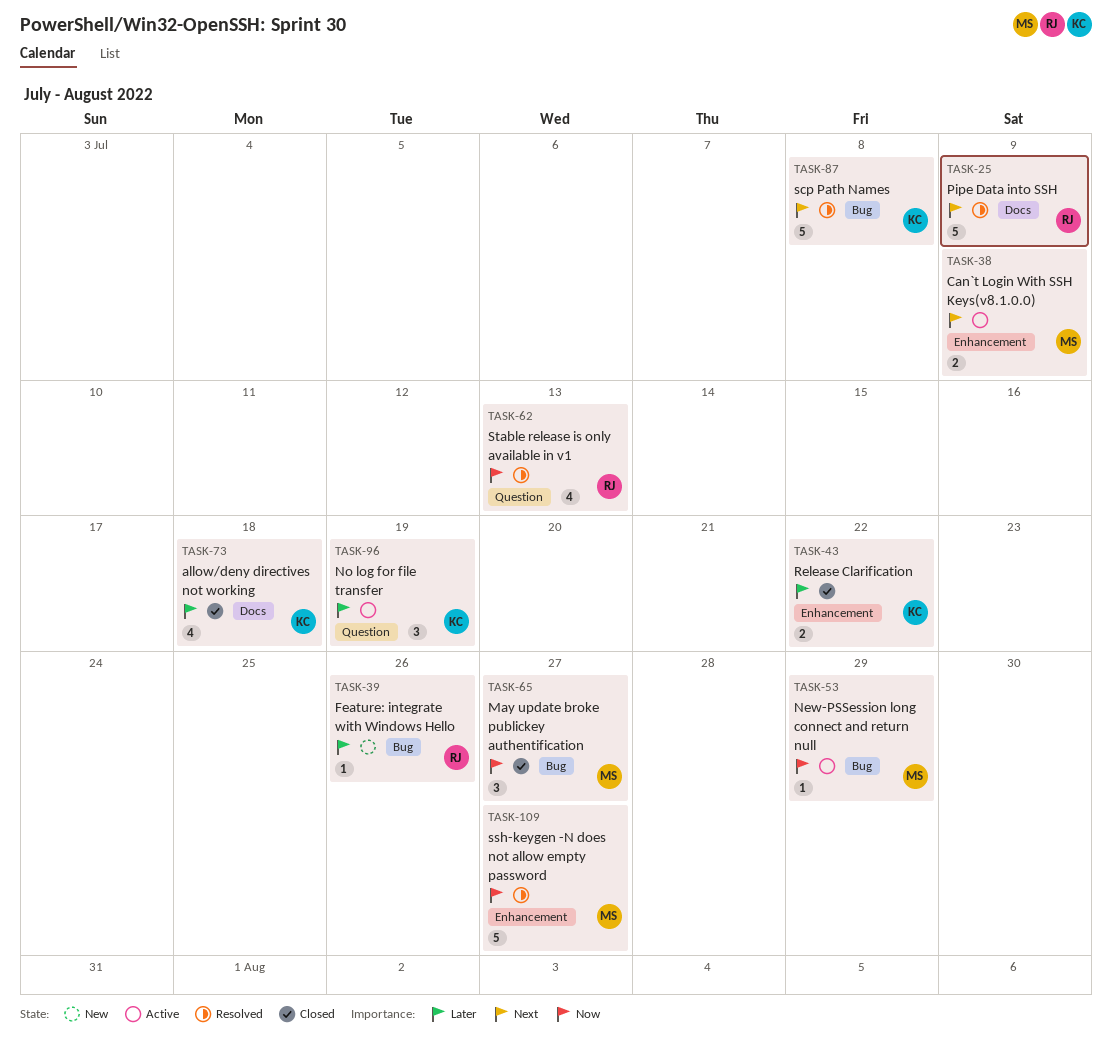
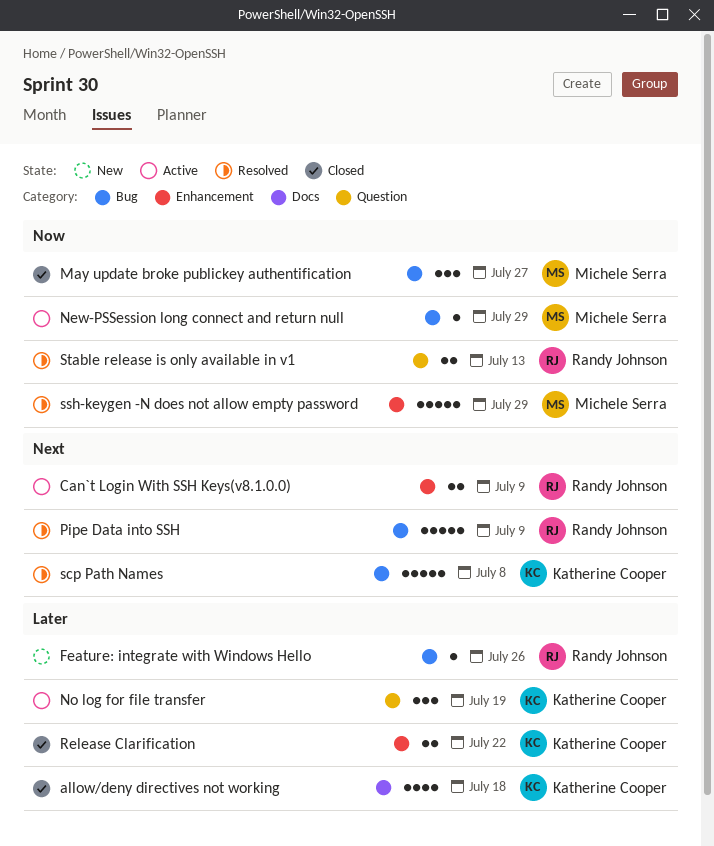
Can`t Login With SSH Keys(v8.1.0.0), owner: Michele Serra -> Randy Johnson
Pipe Data into SSH, label: Docs -> Bug
ssh-keygen -N does not allow empty password, due: Jul 27 -> Jul 29
Stable release is only available in v1, estimate: 4 -> 2

